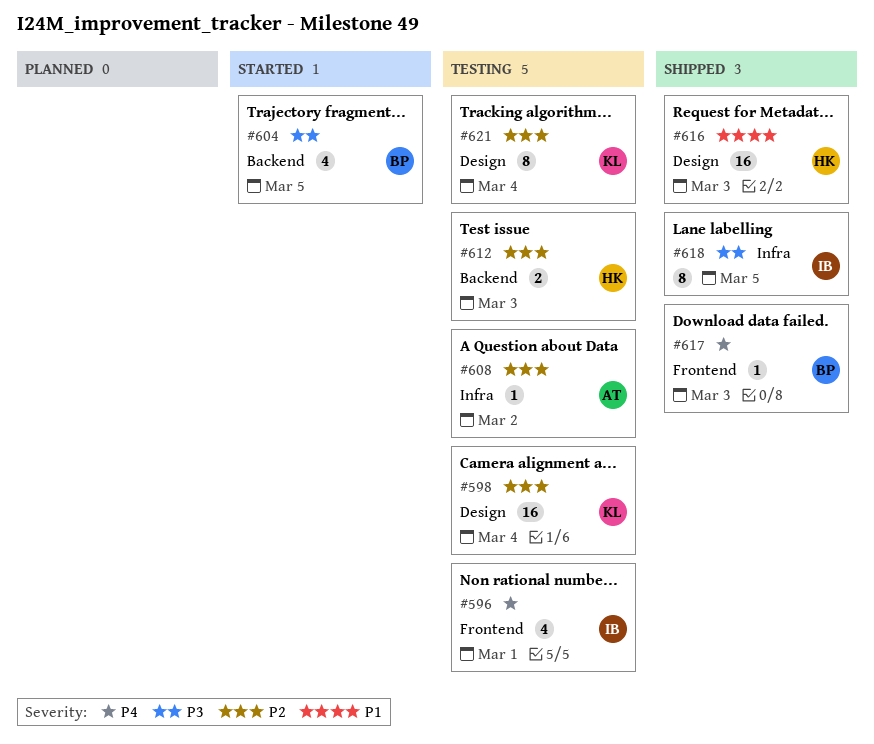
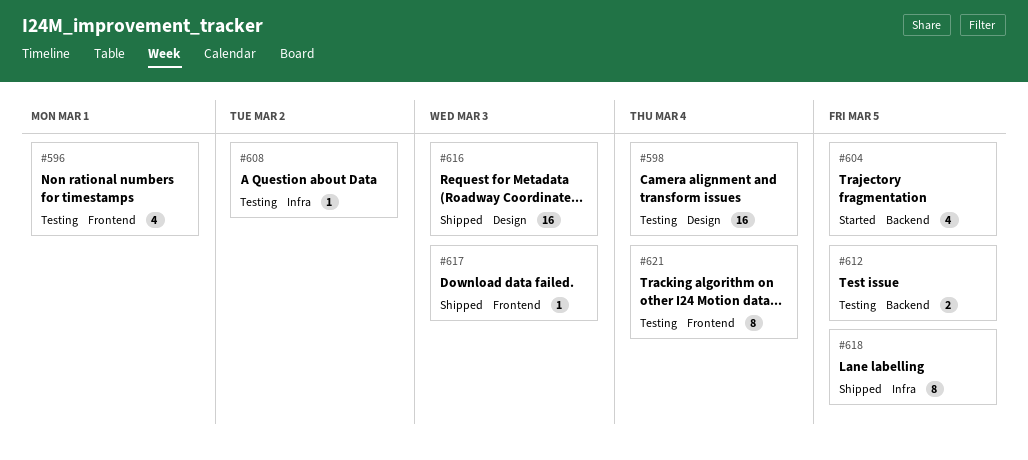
#612, due: Mar 3 -> Mar 5
#621, label: Design -> Frontend

